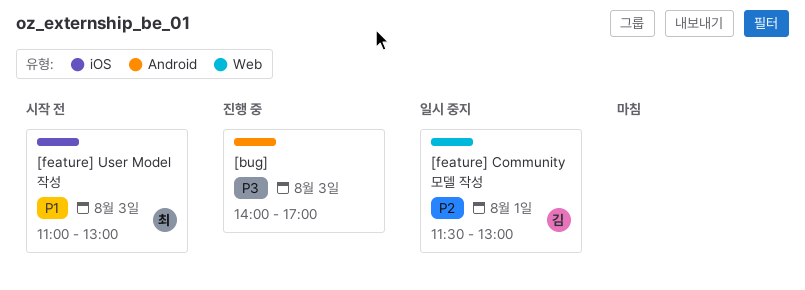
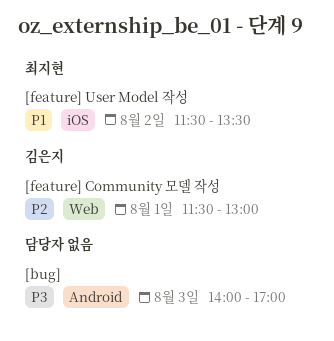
[feature] User Model 작성, day: Aug 3 -> Aug 2
[feature] User Model 작성, begins: 11:00 -> 11:30
[feature] User Model 작성, ends: 13:00 -> 13:30

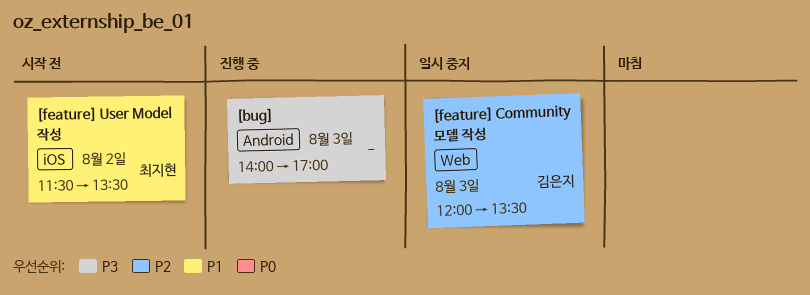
[feature] Community 모델 작성, day: Aug 1 -> Aug 3
[feature] Community 모델 작성, begins: 11:30 -> 12:00
[feature] Community 모델 작성, ends: 13:00 -> 13:30

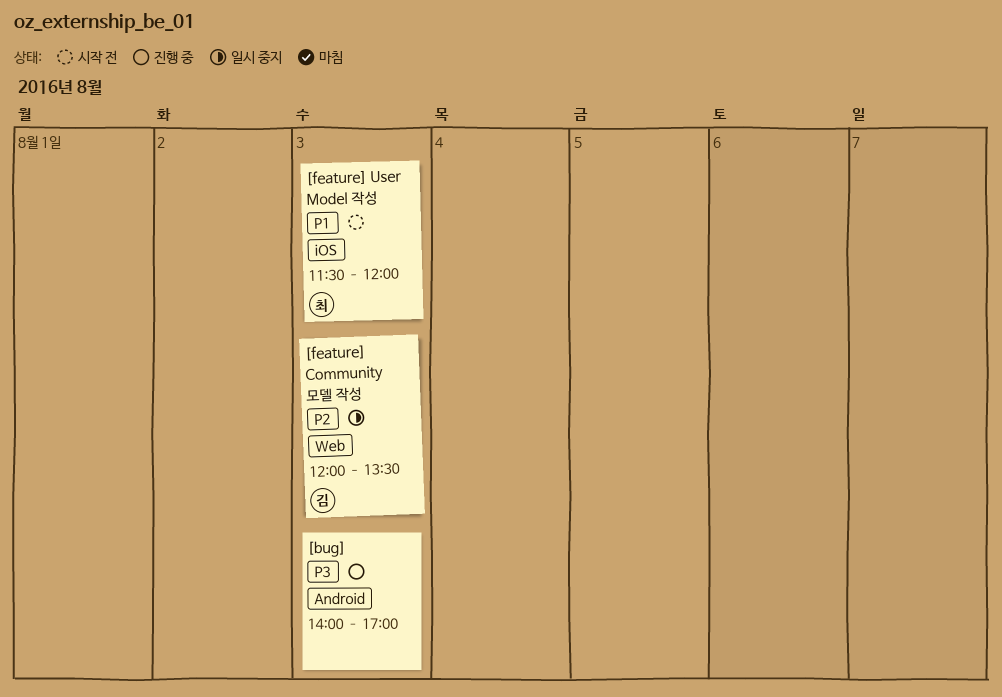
[feature] User Model 작성, day: Aug 2 -> Aug 3
[feature] User Model 작성, ends: 13:30 -> 12:00

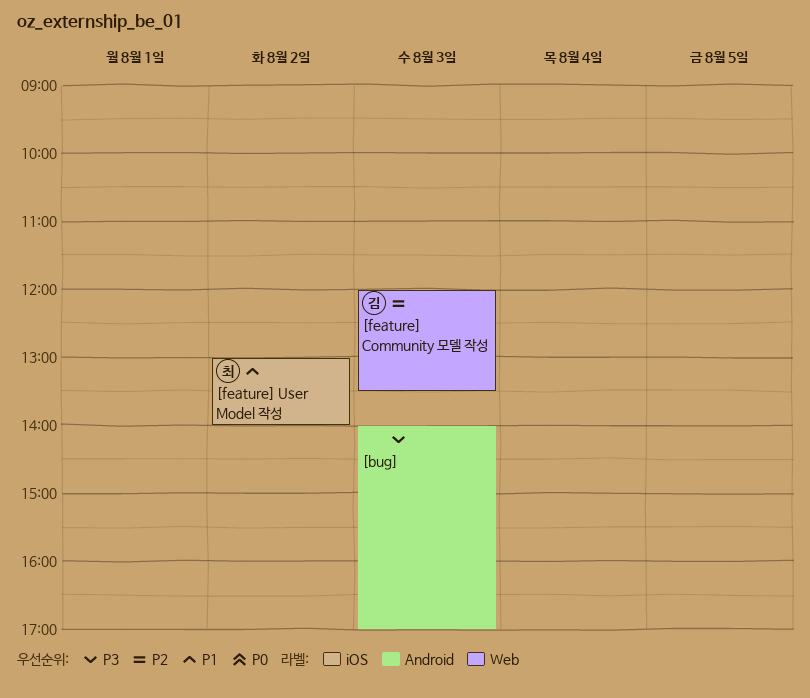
[feature] User Model 작성, day: Aug 3 -> Aug 2
[feature] User Model 작성, begins: 11:30 -> 13:00
[feature] User Model 작성, ends: 12:00 -> 14:00

